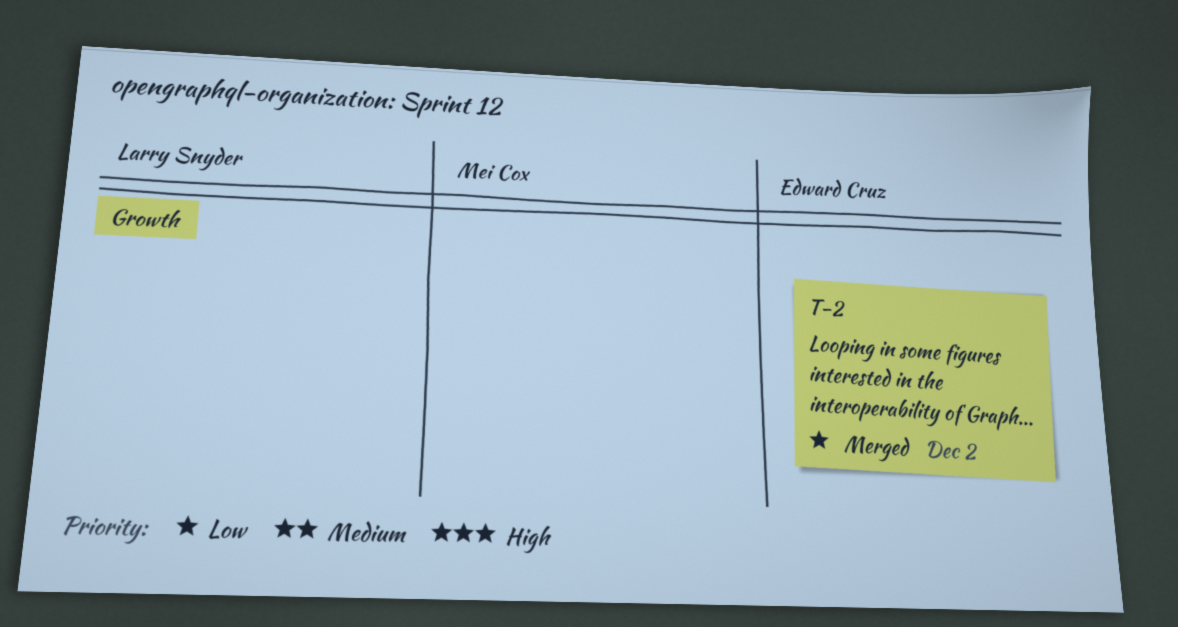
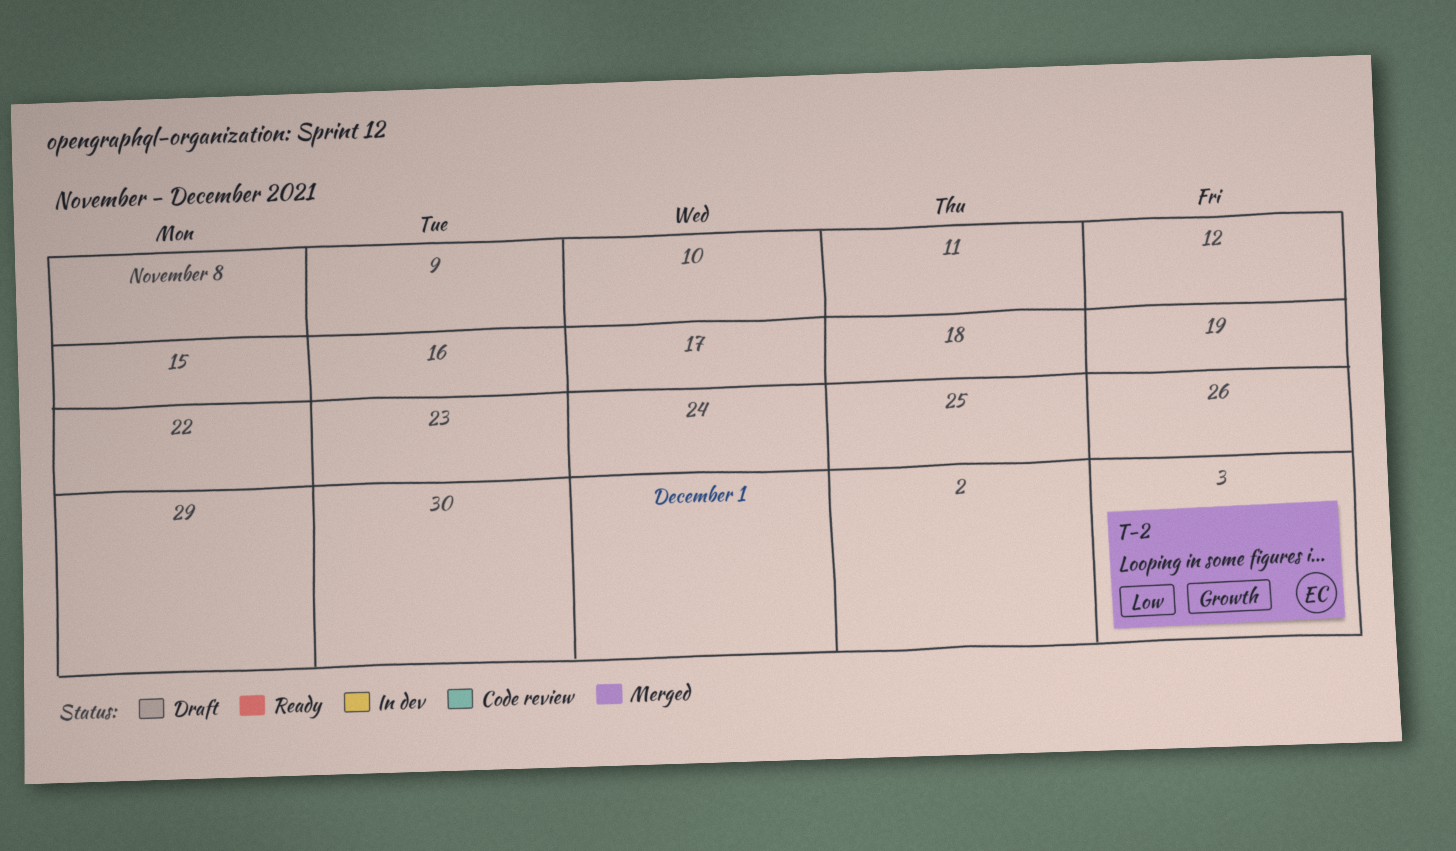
T-2, due: Dec 2 -> Dec 3

